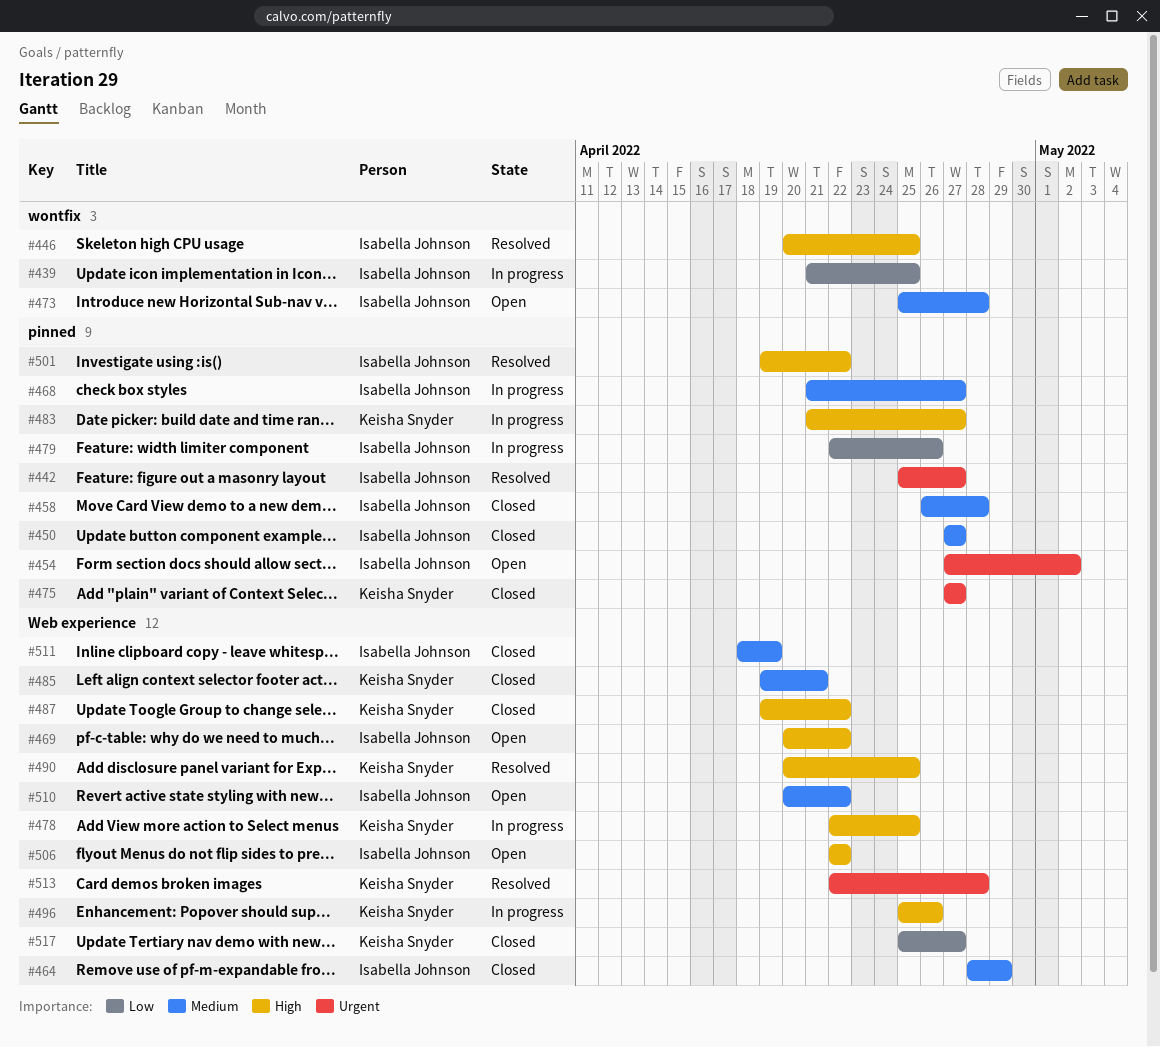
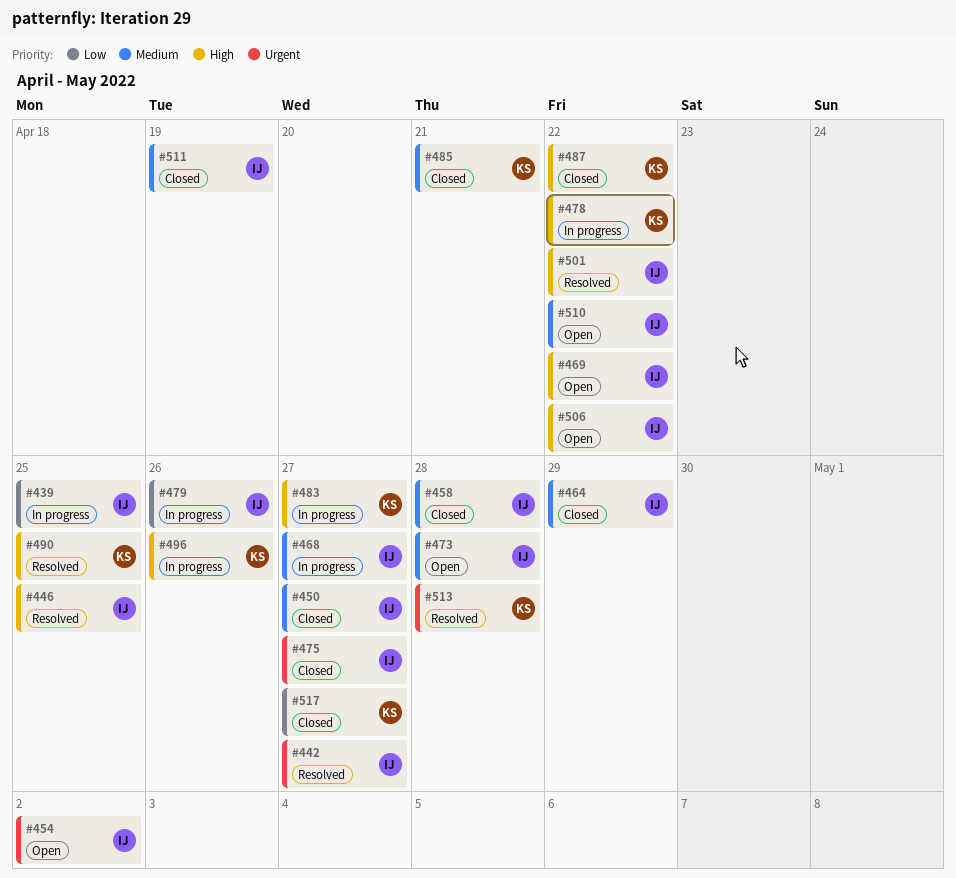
#475, owner: Keisha Snyder -> Isabella Johnson
#478, due: Apr 25 -> Apr 22

